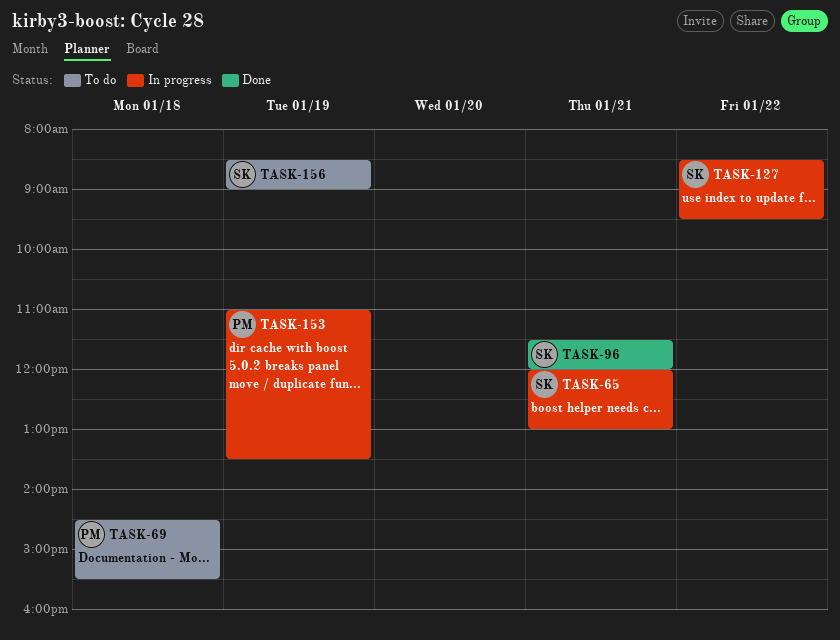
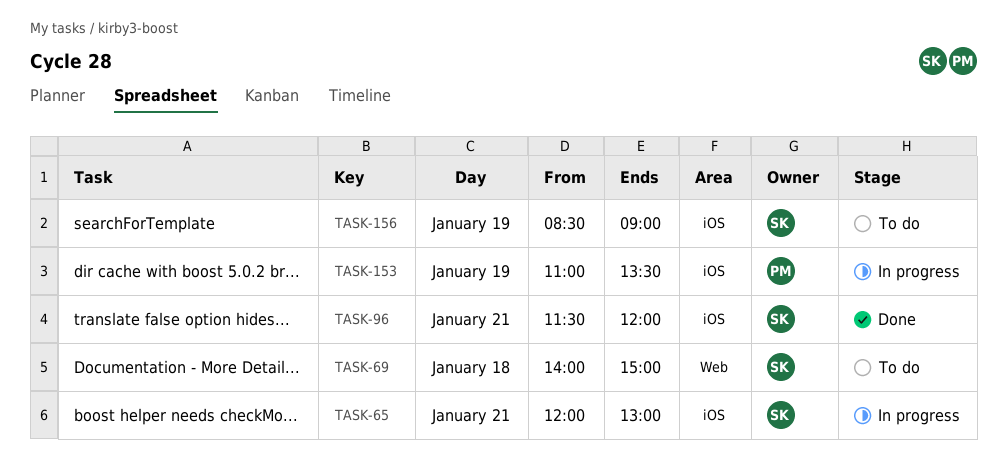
TASK-69, owner: PM -> SK
TASK-69, begins: 14:30 -> 14:00
TASK-69, ends: 15:30 -> 15:00
TASK-127: present -> none

